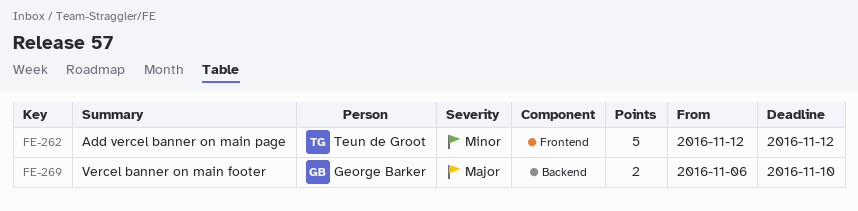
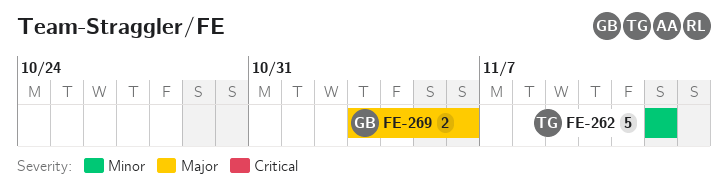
FE-269, start: Nov 6 -> Nov 3
FE-269, due: Nov 10 -> Nov 6

